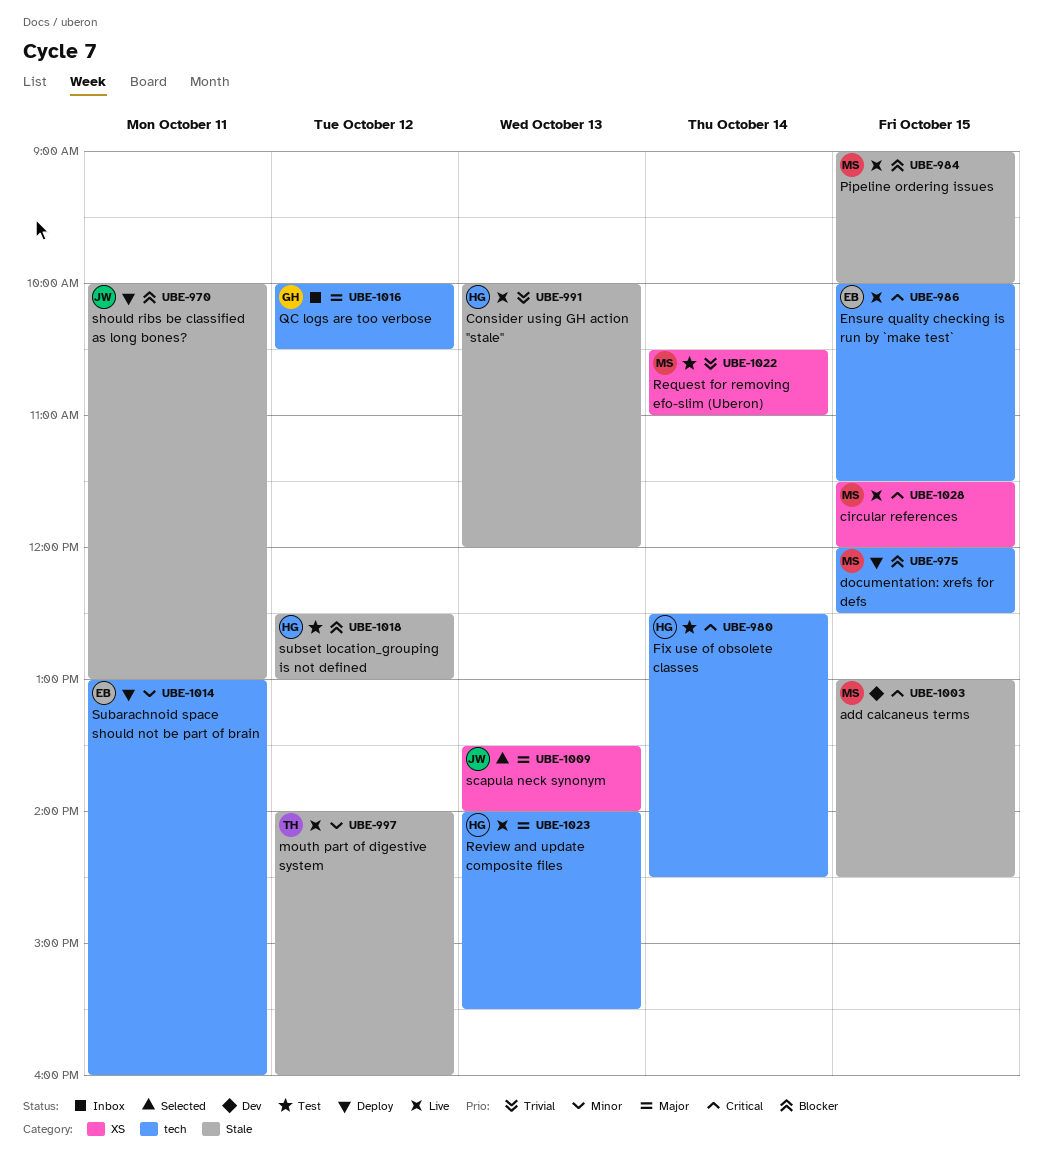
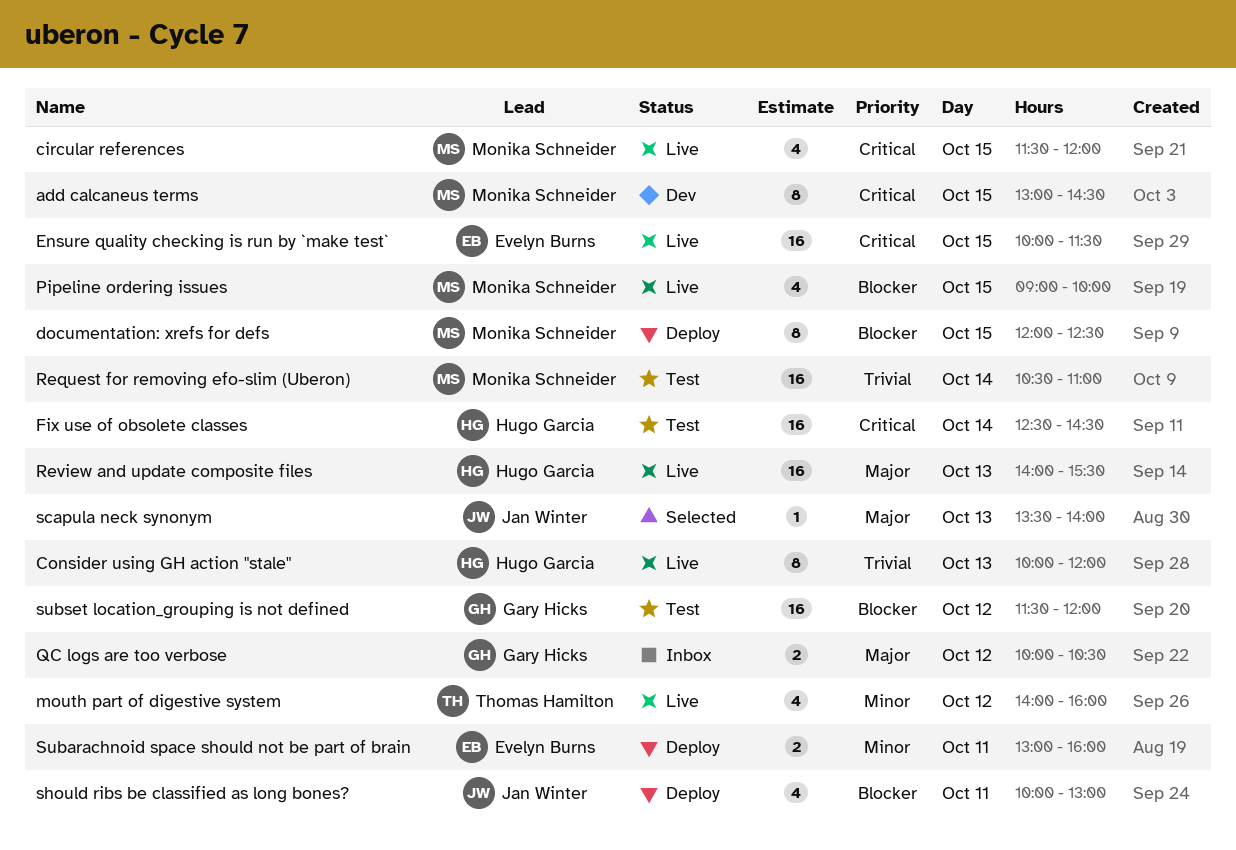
subset location_grouping is not defined, owner: Hugo Garcia -> Gary Hicks
subset location_grouping is not defined, begins: 12:30 -> 11:30
subset location_grouping is not defined, ends: 13:00 -> 12:00

